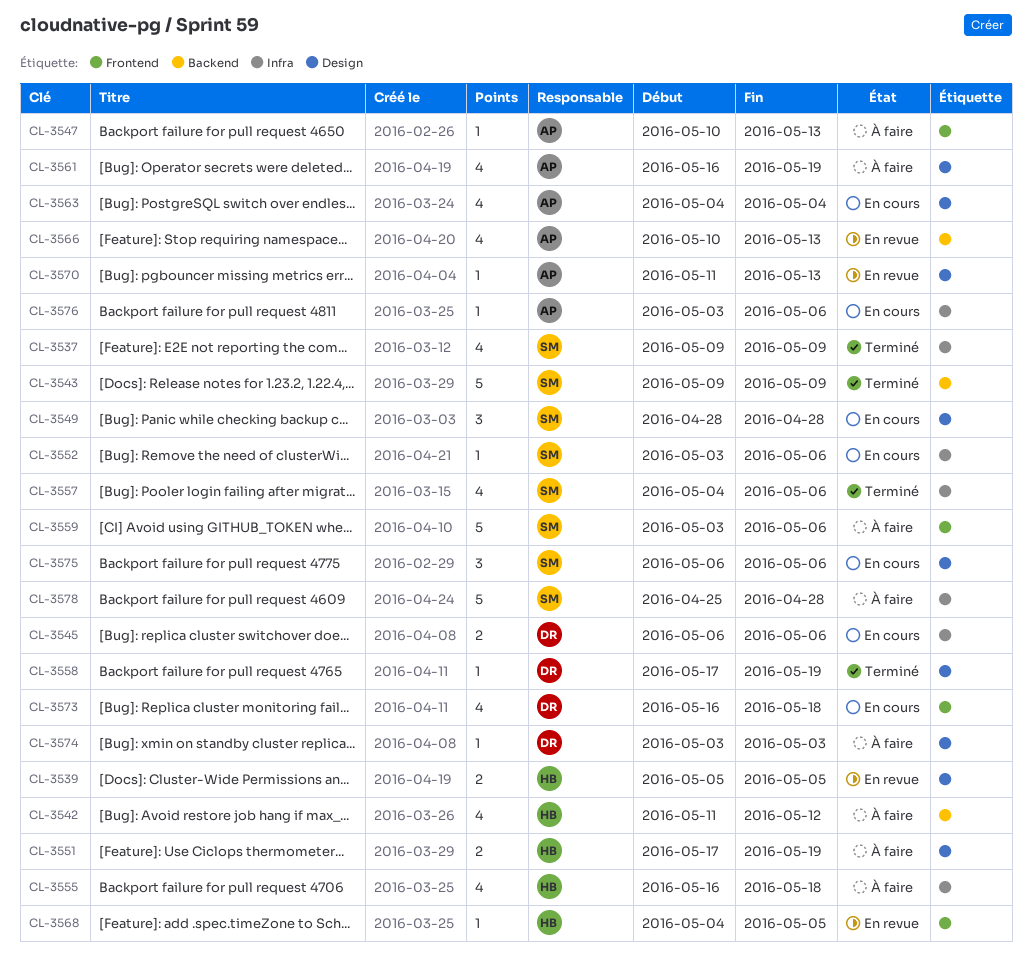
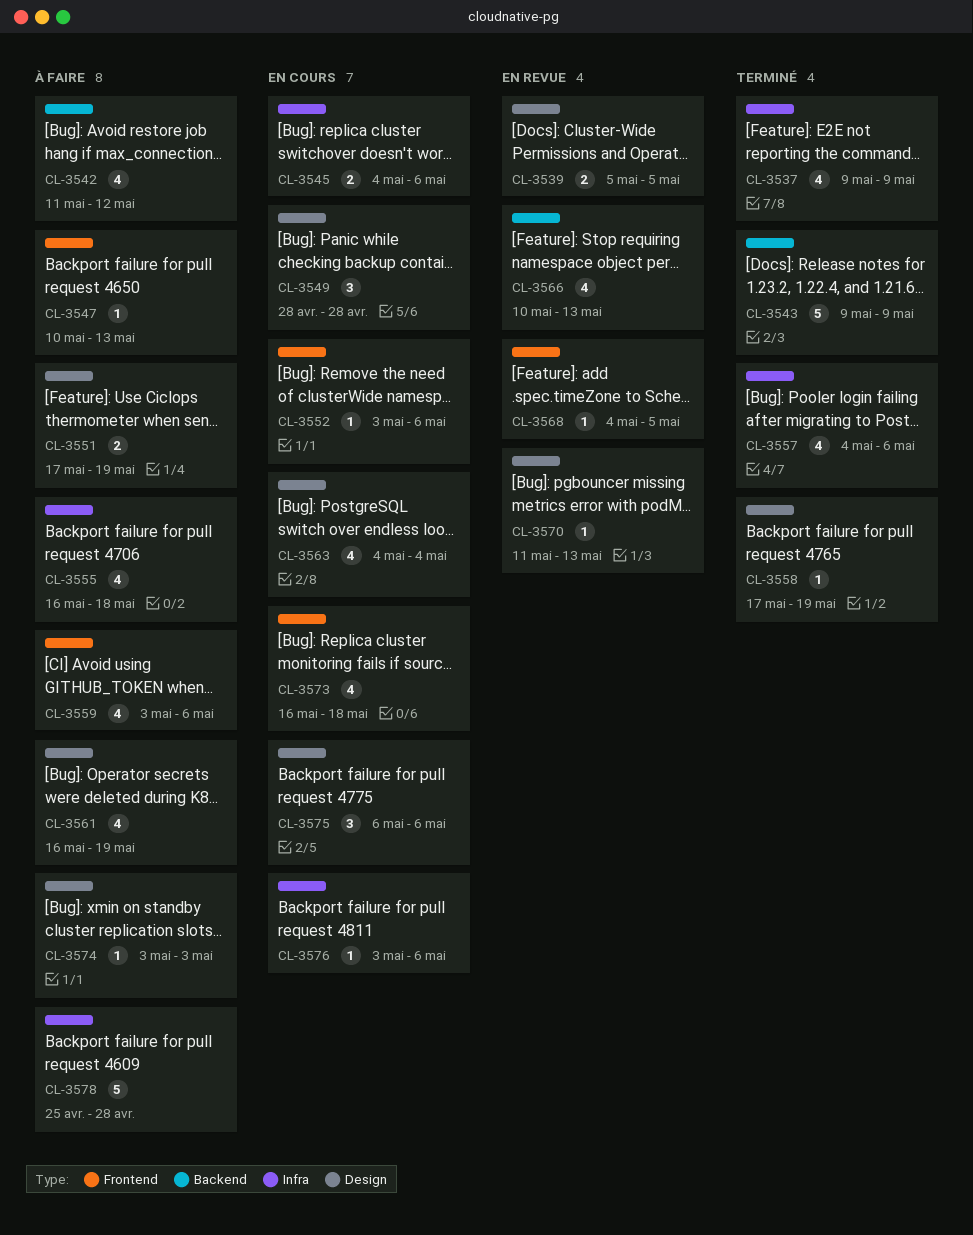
CL-3545, start: May 6 -> May 4
CL-3552, label: Infra -> Frontend
CL-3559, estimate: 5 -> 4

